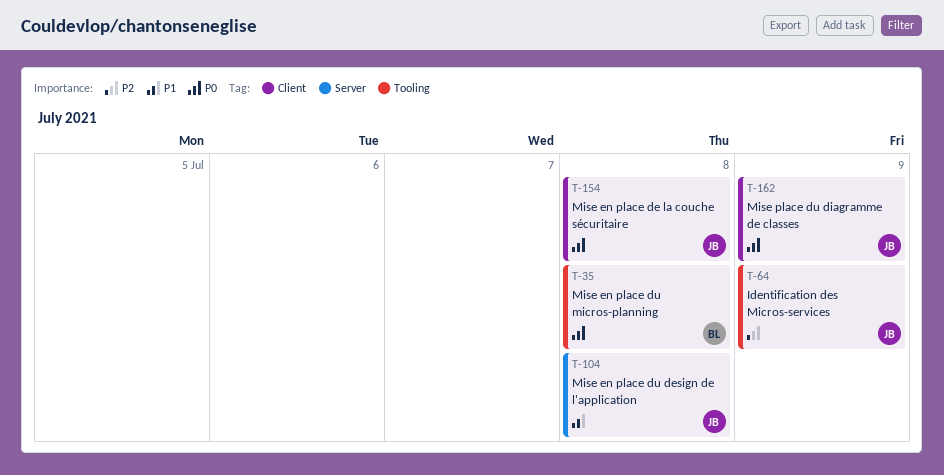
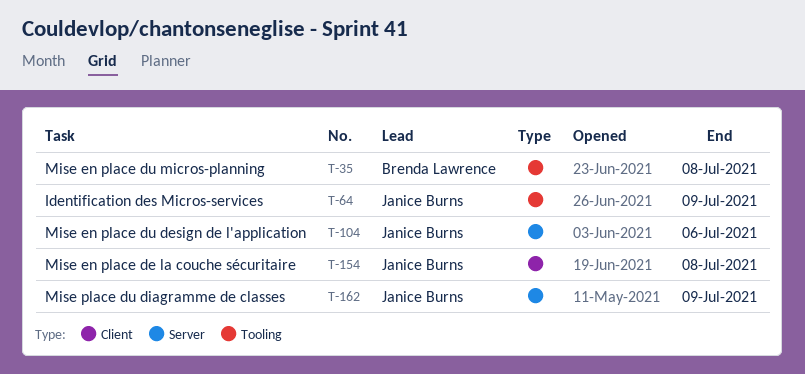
T-104, due: Jul 8 -> Jul 6
T-162, label: Client -> Server

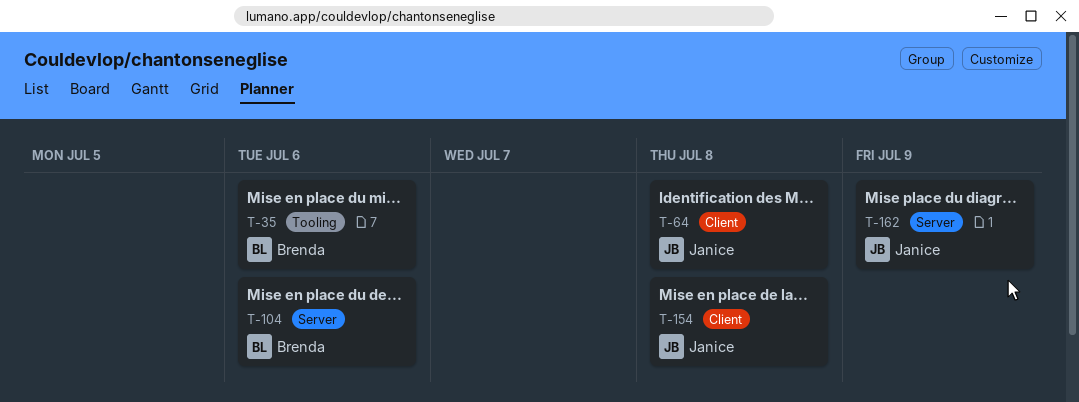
T-35, due: Jul 8 -> Jul 6
T-64, label: Tooling -> Client
T-64, due: Jul 9 -> Jul 8
T-104, owner: Janice Burns -> Brenda Lawrence

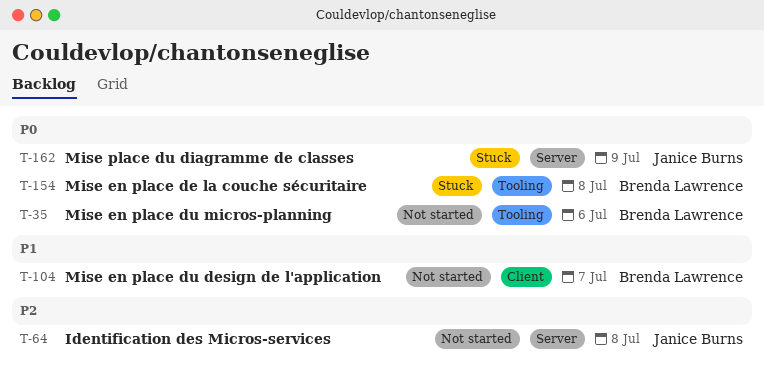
T-64, label: Client -> Server
T-104, label: Server -> Client
T-104, due: Jul 6 -> Jul 7
T-154, owner: Janice Burns -> Brenda Lawrence
T-154, label: Client -> Tooling

